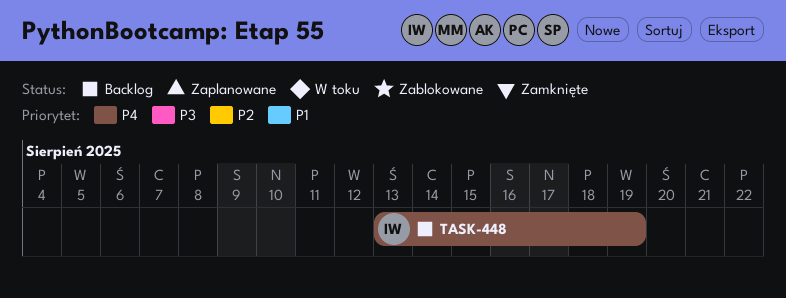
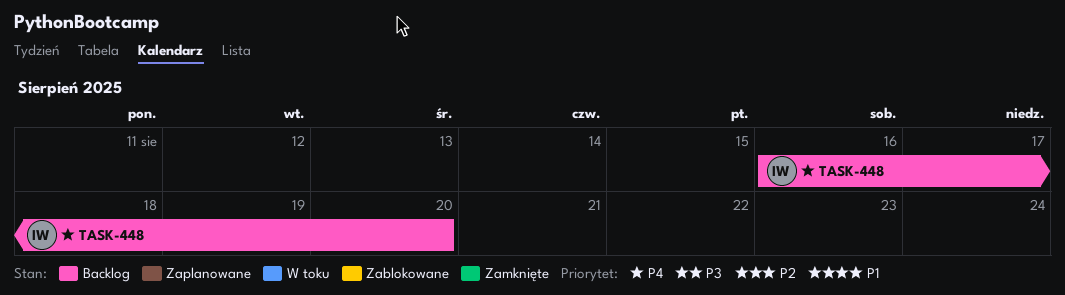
TASK-448, start: Aug 13 -> Aug 16
TASK-448, due: Aug 19 -> Aug 20

